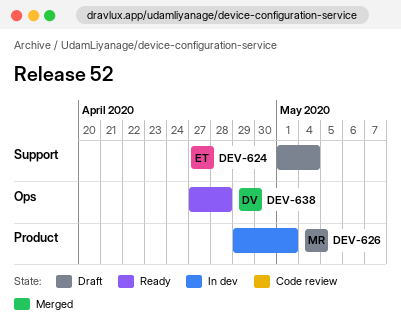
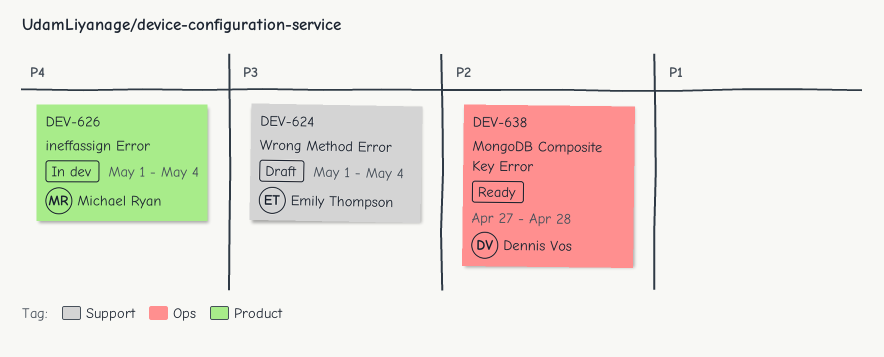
DEV-626, start: Apr 29 -> May 1
DEV-626, due: May 1 -> May 4

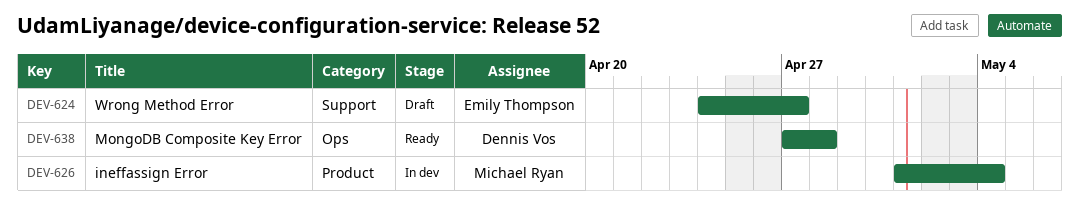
DEV-624, start: May 1 -> Apr 24
DEV-624, due: May 4 -> Apr 27

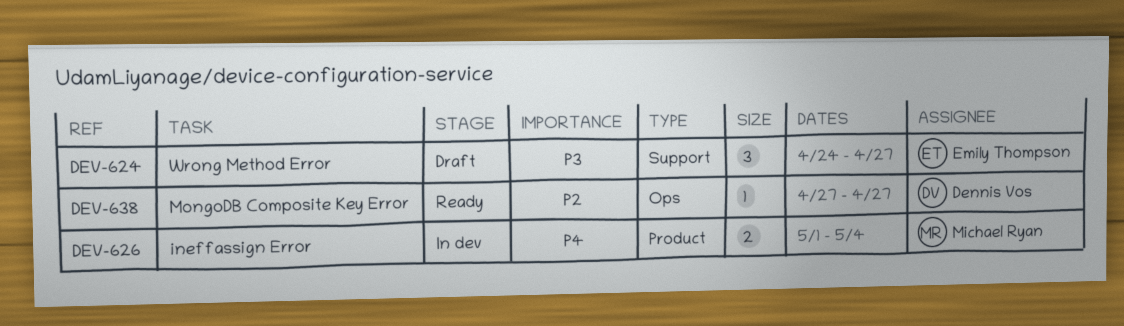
DEV-638, due: Apr 28 -> Apr 27

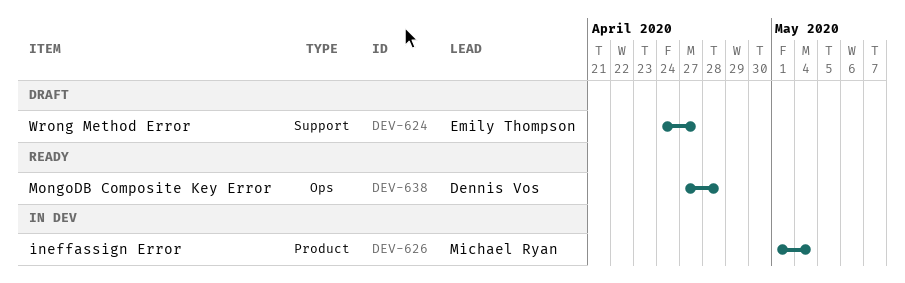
DEV-638, due: Apr 27 -> Apr 28

